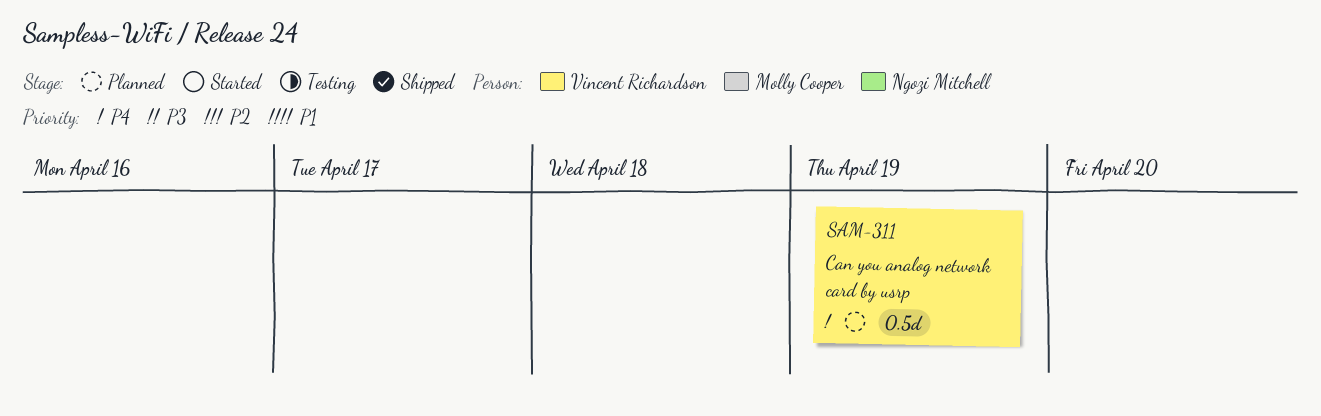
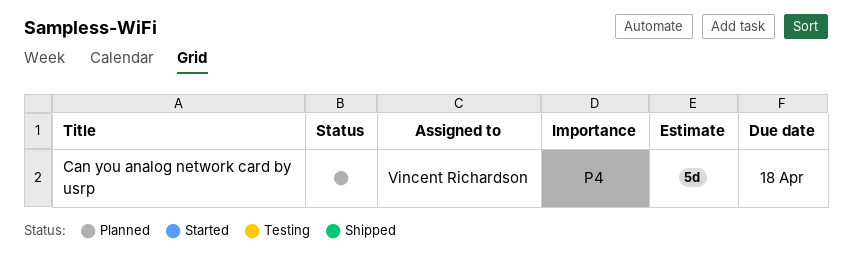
Can you analog network card by usrp, estimate: 0.5d -> 5d
Can you analog network card by usrp, due: Apr 19 -> Apr 18

